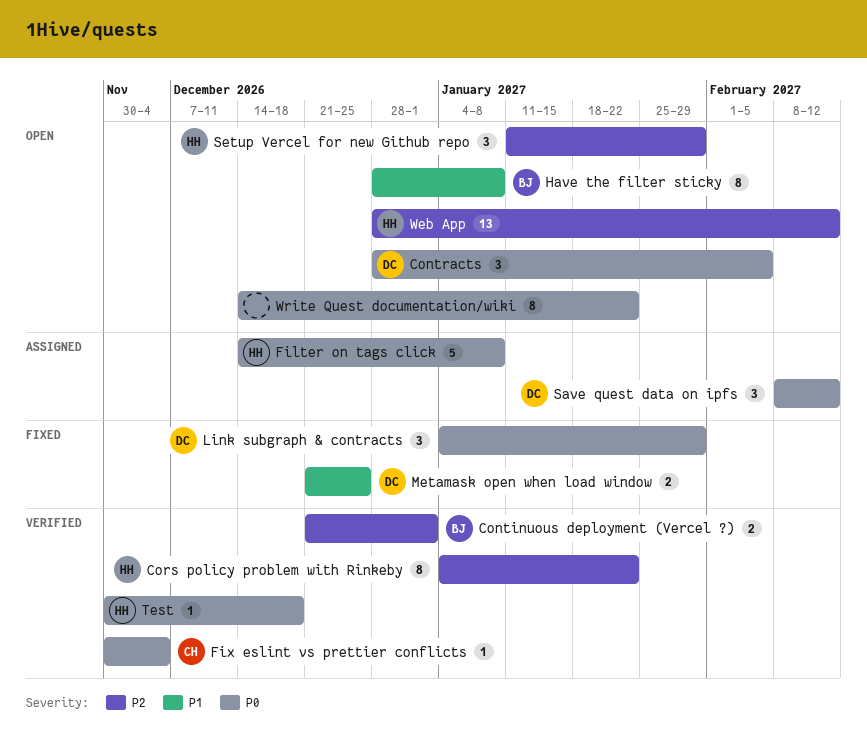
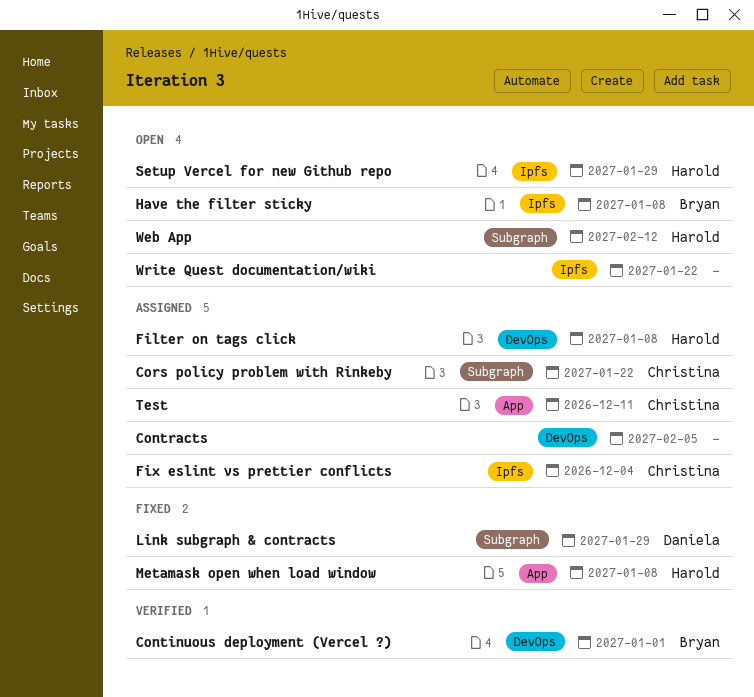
Contracts, status: Open -> Assigned
Contracts, owner: Daniela -> none
Cors policy problem with Rinkeby, status: Verified -> Assigned
Cors policy problem with Rinkeby, owner: Harold -> Christina
Fix eslint vs prettier conflicts, status: Verified -> Assigned
Metamask open when load window, owner: Daniela -> Harold
Metamask open when load window, due: Dec 25 -> Jan 8
Save quest data on ipfs: present -> none
Test, status: Verified -> Assigned
Test, owner: Harold -> Christina
Test, due: Dec 18 -> Dec 11

